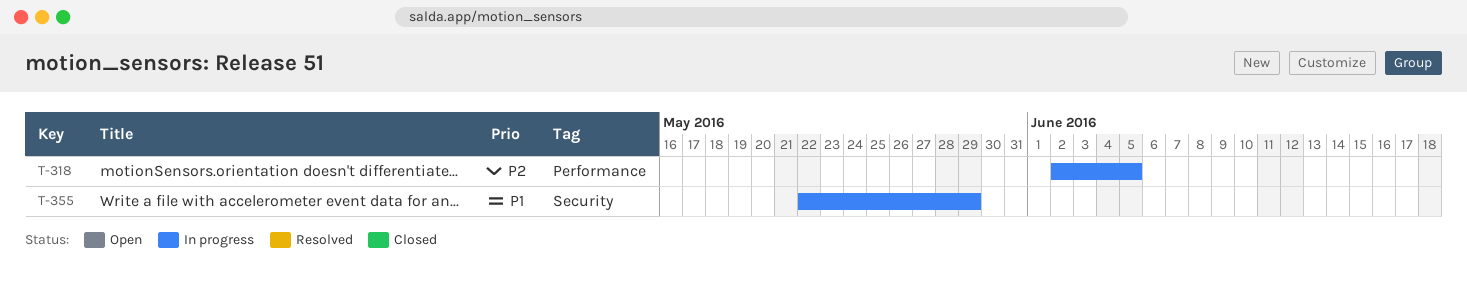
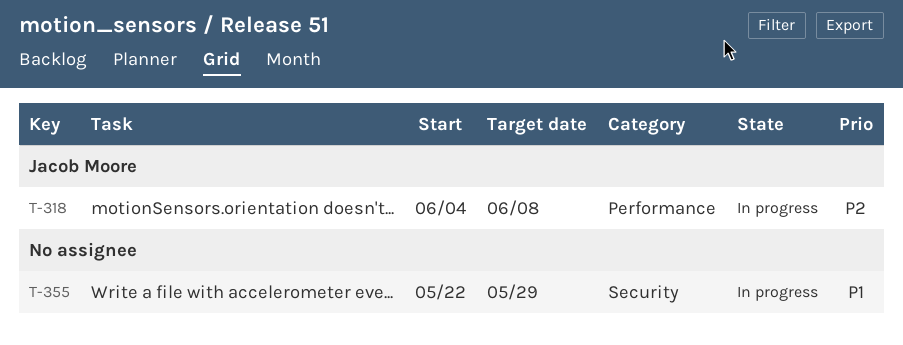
T-318, start: Jun 2 -> Jun 4
T-318, due: Jun 5 -> Jun 8

